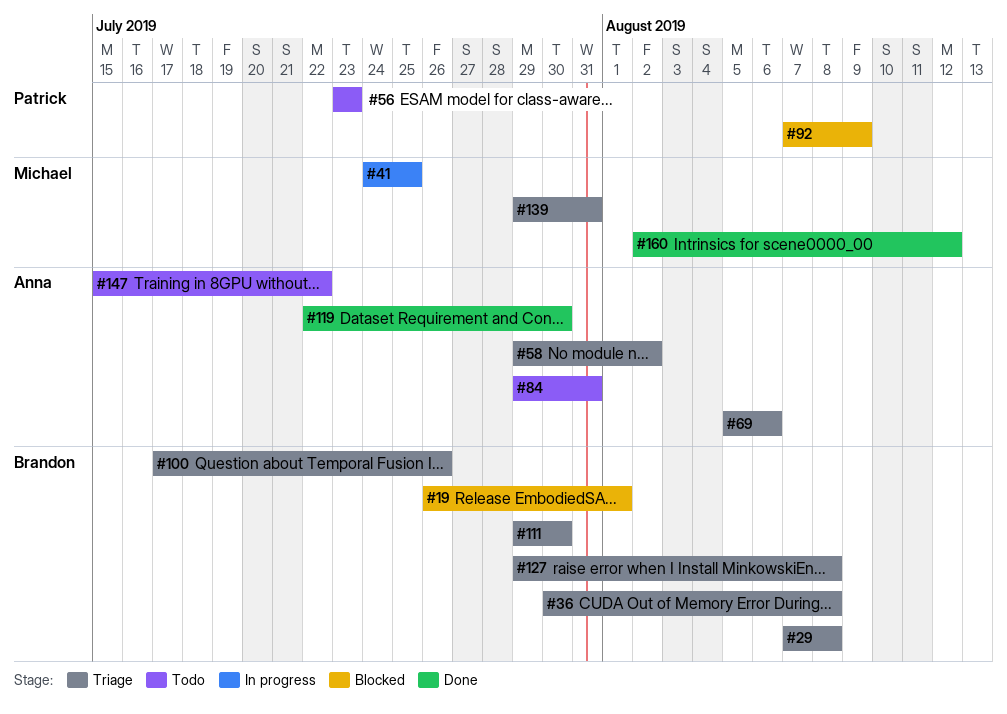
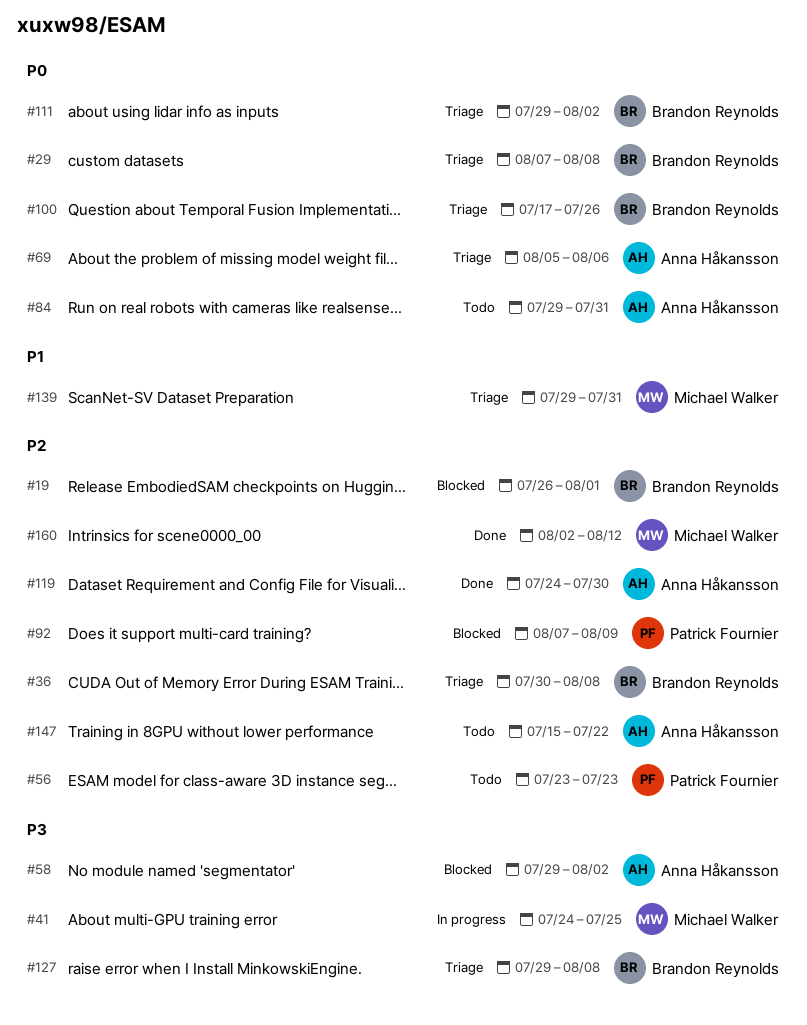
#58, status: Triage -> Blocked
#111, due: Jul 30 -> Aug 2
#119, start: Jul 22 -> Jul 24

